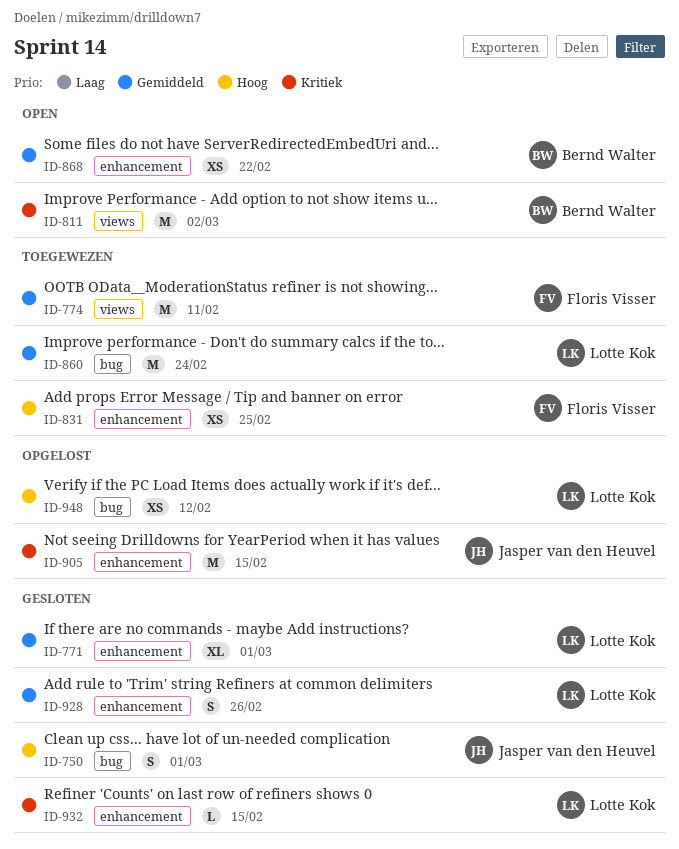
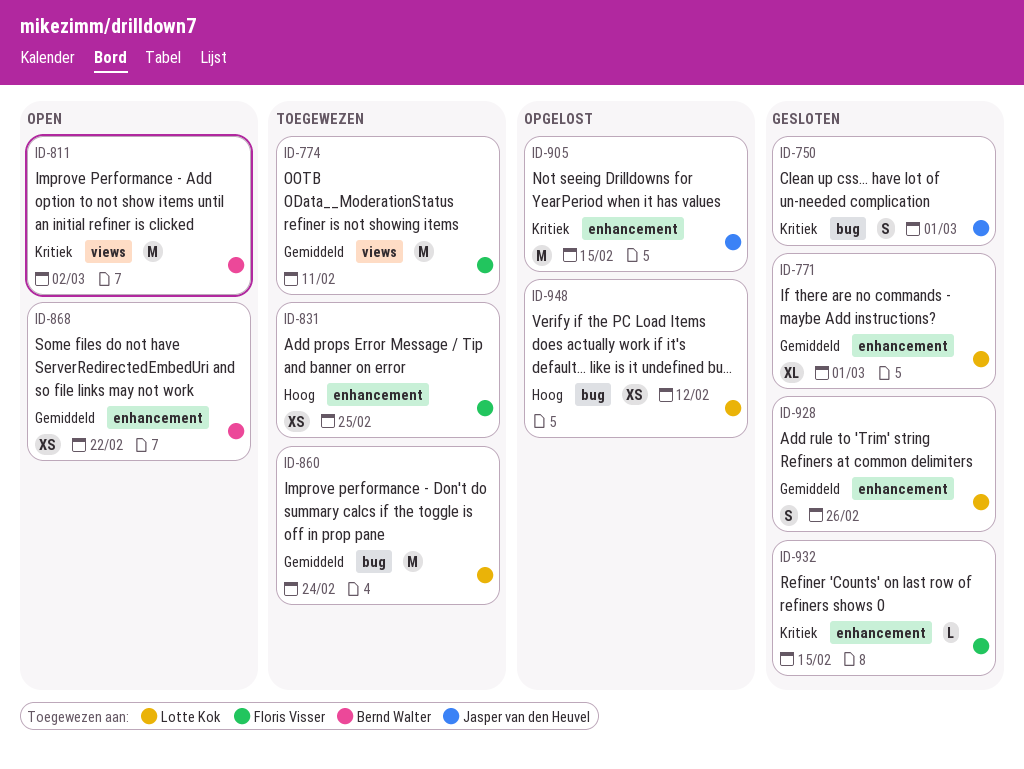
ID-750, priority: Hoog -> Kritiek
ID-932, owner: Lotte Kok -> Floris Visser

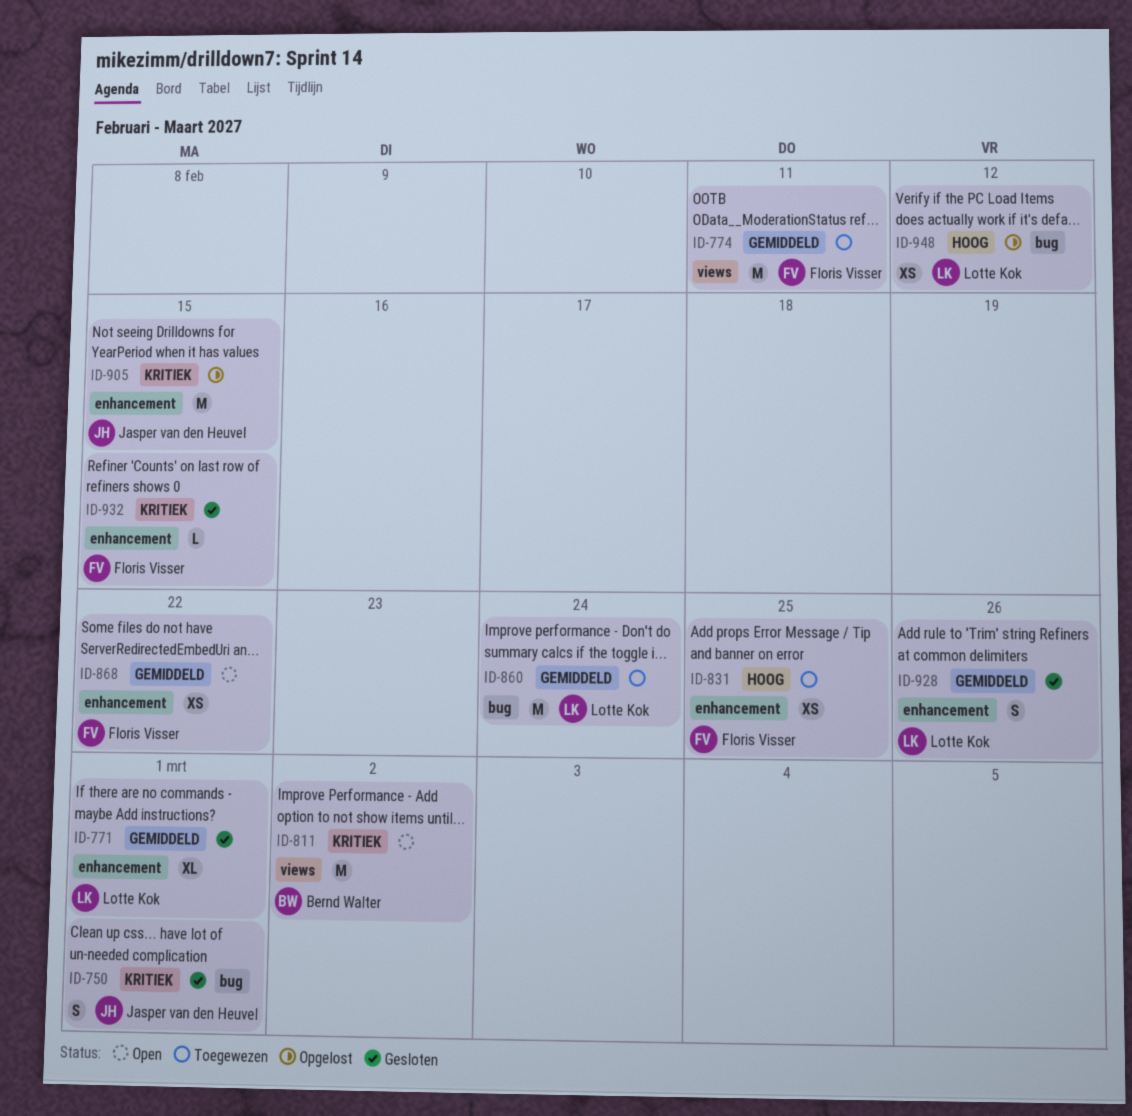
ID-868, owner: Bernd Walter -> Floris Visser

